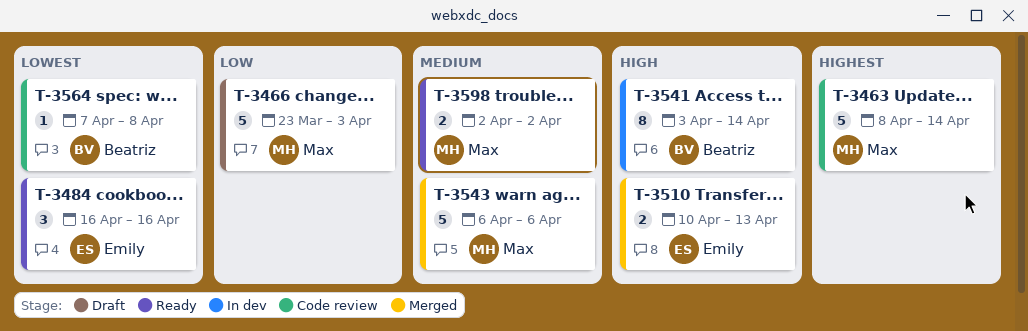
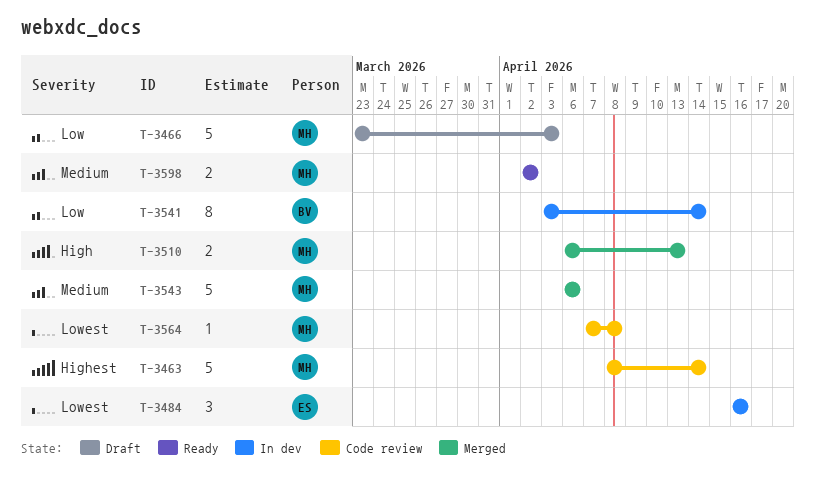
T-3484, status: Ready -> In dev
T-3510, owner: Emily -> Max
T-3510, start: Apr 10 -> Apr 6
T-3541, priority: High -> Low
T-3564, owner: Beatriz -> Max

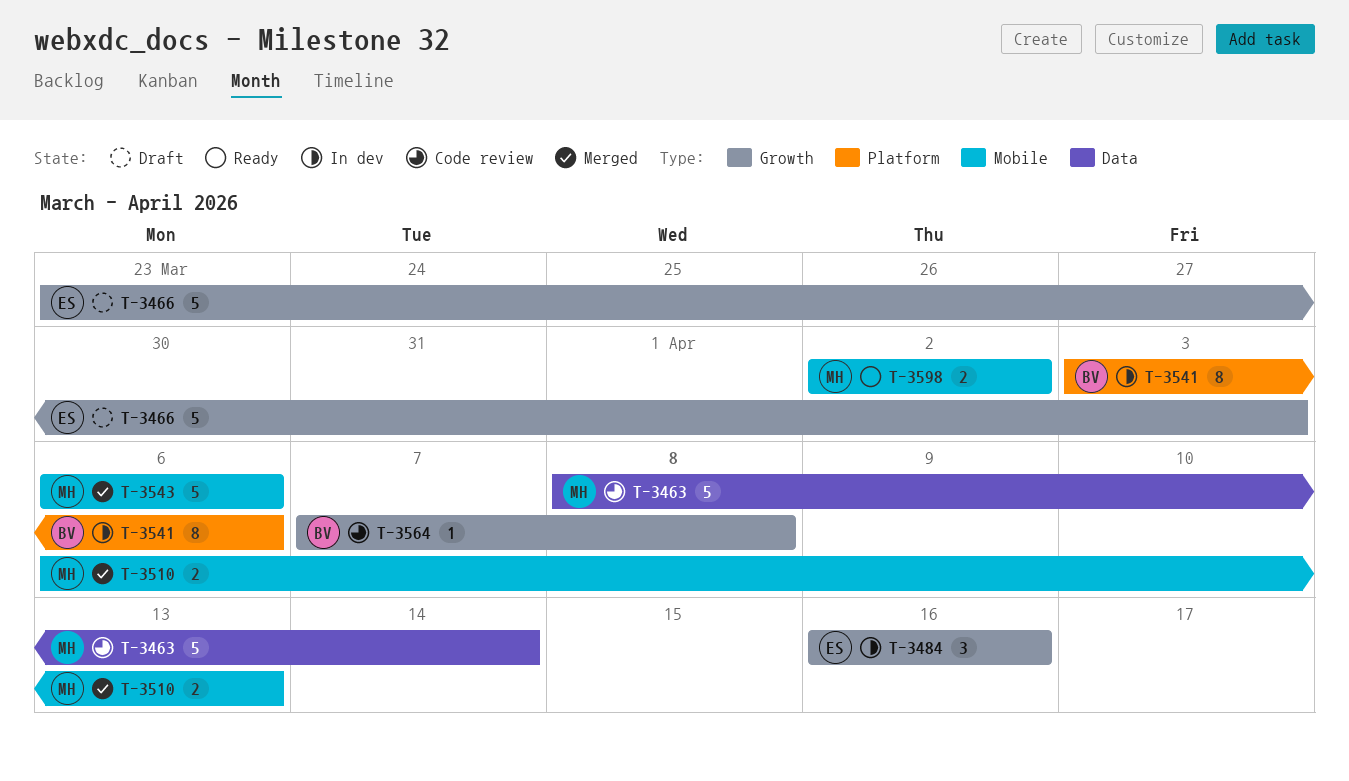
T-3466, owner: MH -> ES
T-3541, due: Apr 14 -> Apr 6
T-3564, owner: MH -> BV

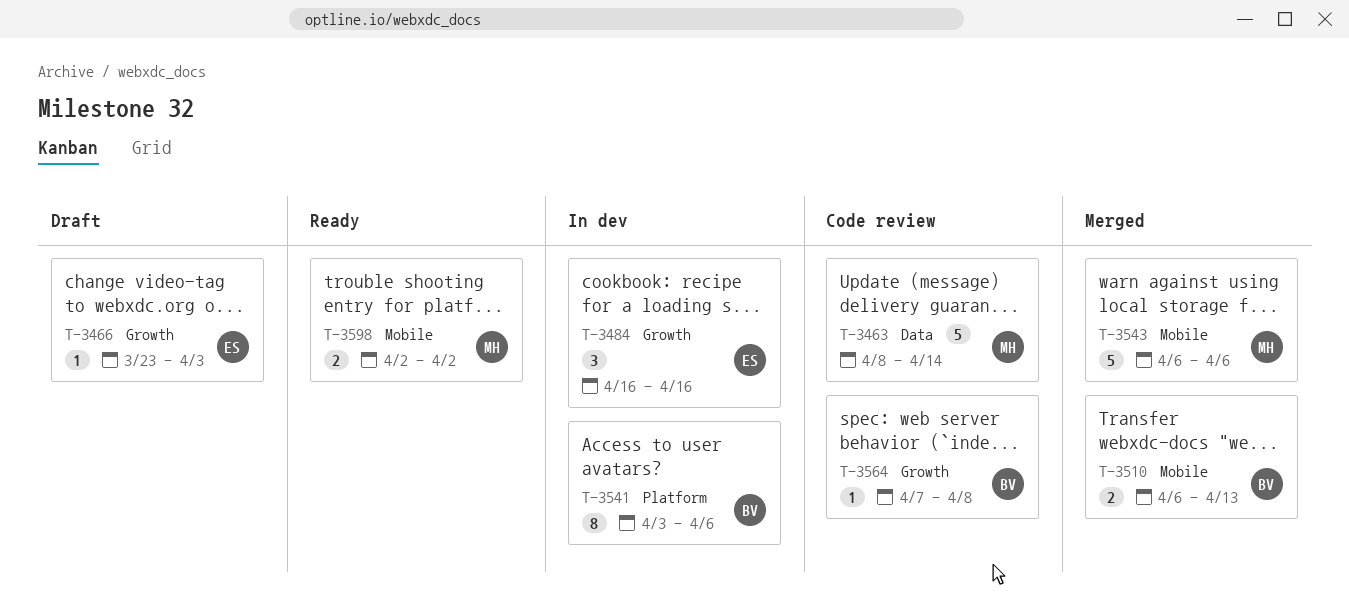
T-3466, estimate: 5 -> 1
T-3510, owner: MH -> BV

